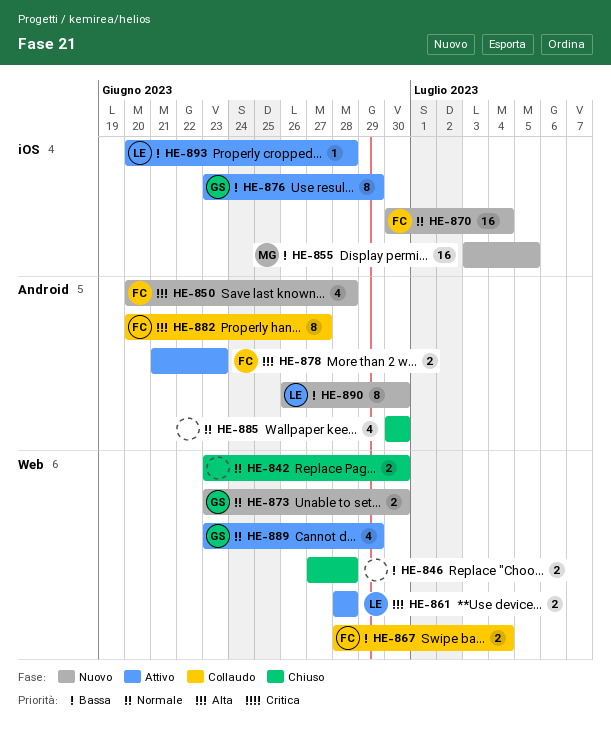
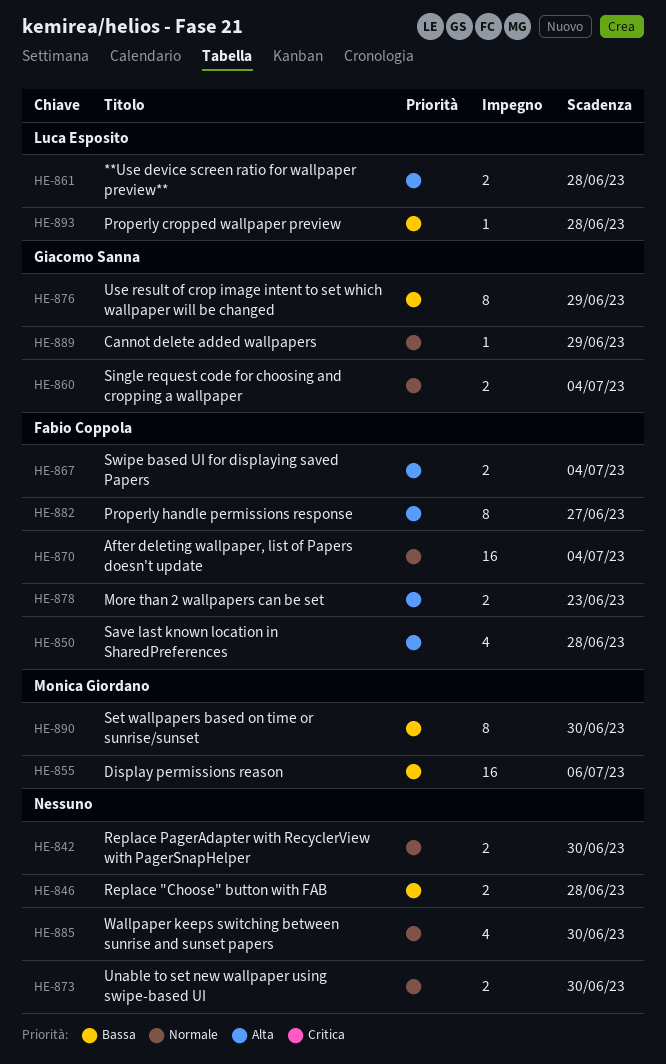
HE-855, due: Jul 5 -> Jul 6
HE-860: none -> present
HE-867, priority: Bassa -> Alta
HE-873, owner: Giacomo Sanna -> none
HE-889, estimate: 4 -> 1
HE-890, owner: Luca Esposito -> Monica Giordano

